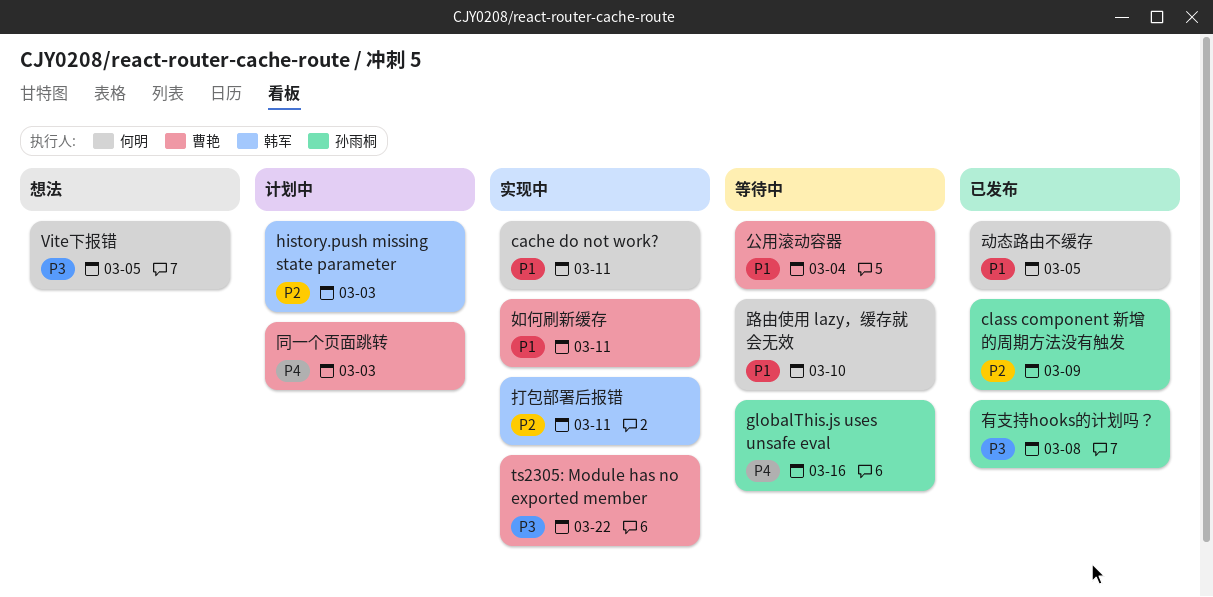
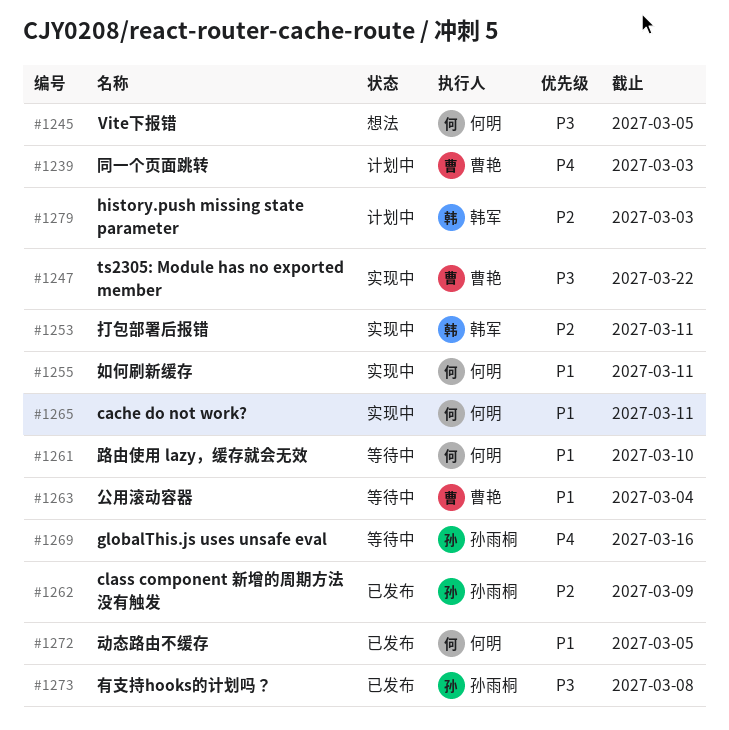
如何刷新缓存, owner: 曹艳 -> 何明

